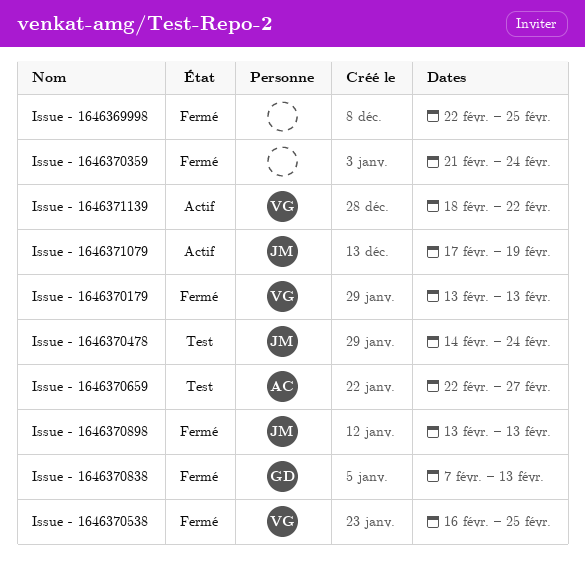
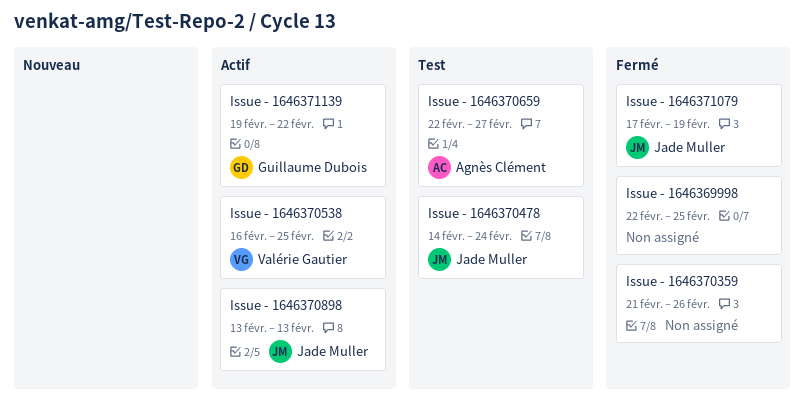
Issue - 1646370179: present -> none
Issue - 1646370359, due: Feb 24 -> Feb 26
Issue - 1646370538, status: Fermé -> Actif
Issue - 1646370838: present -> none
Issue - 1646370898, status: Fermé -> Actif
Issue - 1646371079, status: Actif -> Fermé
Issue - 1646371139, owner: Valérie Gautier -> Guillaume Dubois
Issue - 1646371139, start: Feb 18 -> Feb 19

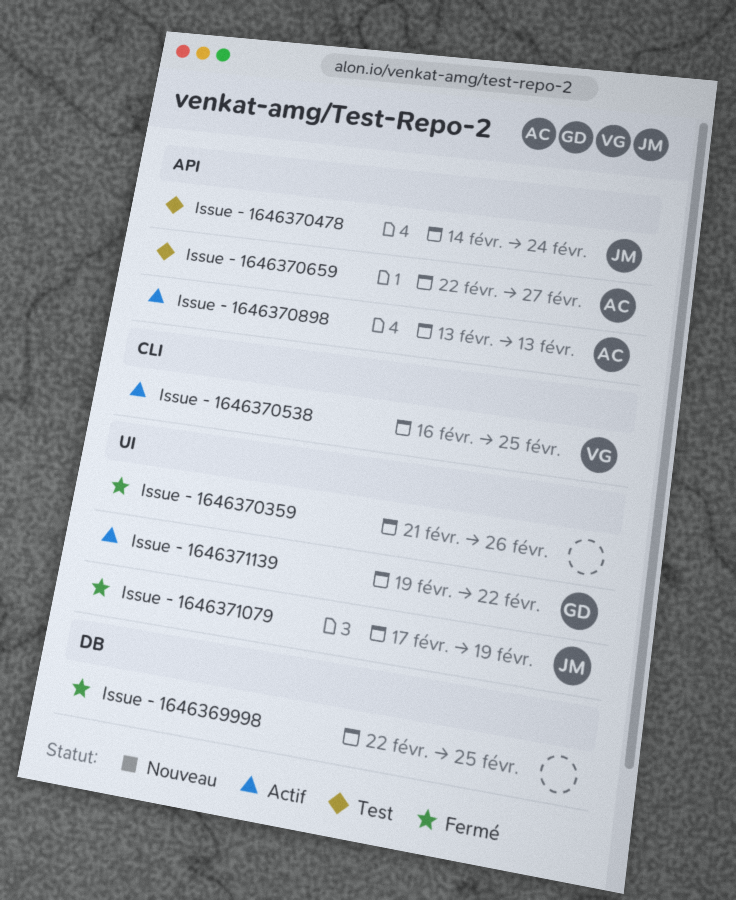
Issue - 1646370898, owner: Jade Muller -> Agnès Clément

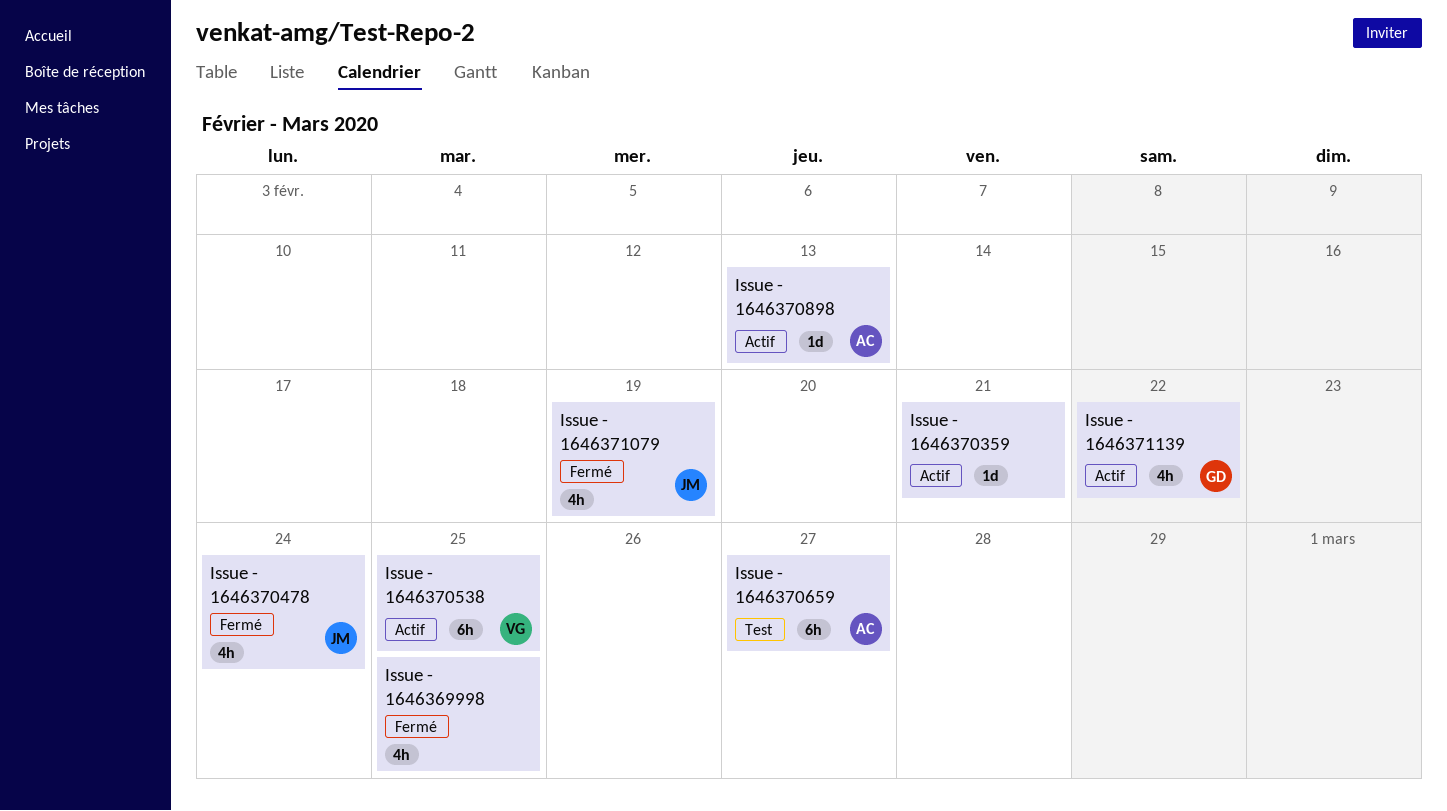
Issue - 1646370359, status: Fermé -> Actif
Issue - 1646370359, due: Feb 26 -> Feb 21
Issue - 1646370478, status: Test -> Fermé

